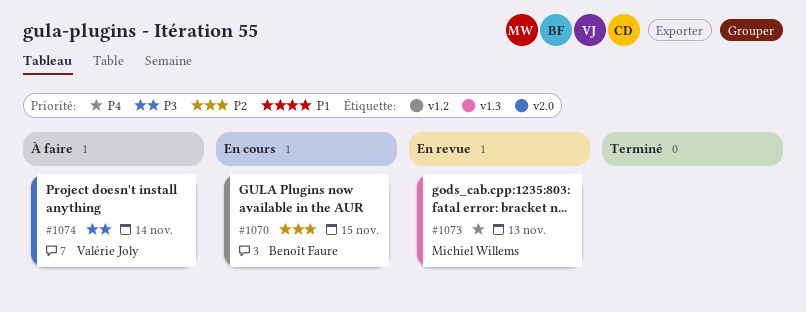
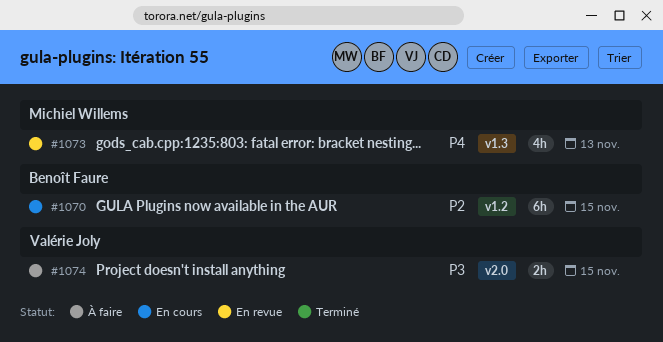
#1074, due: Nov 14 -> Nov 15

